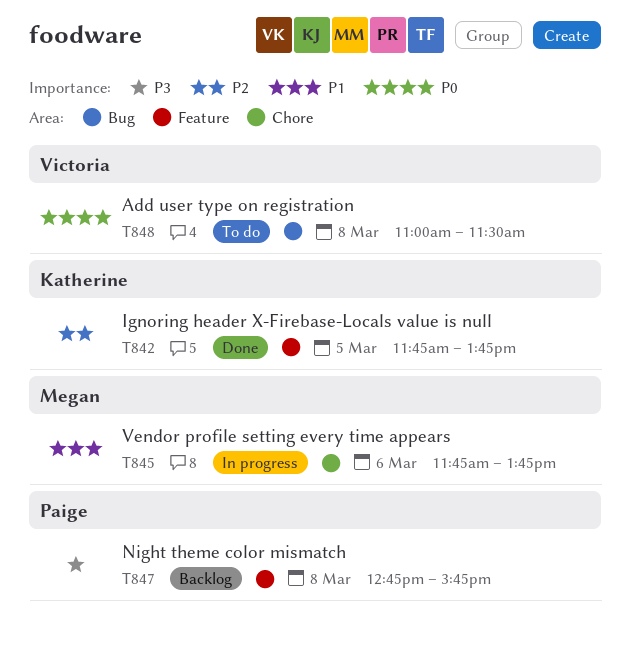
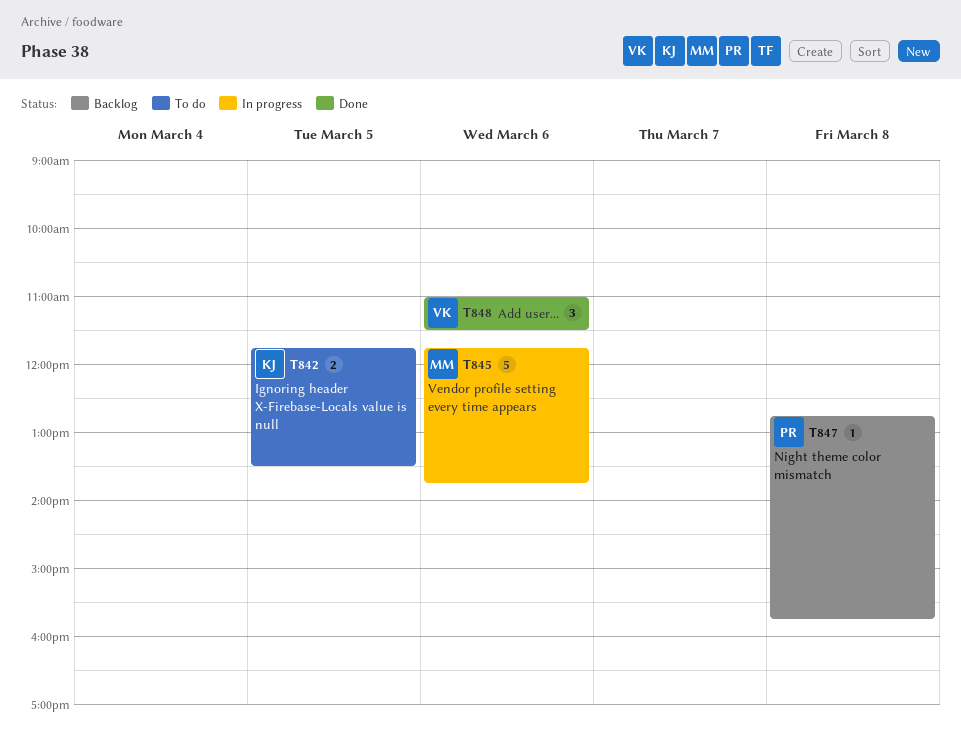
T842, status: Done -> To do
T842, ends: 13:45 -> 13:30
T848, status: To do -> Done
T848, day: Mar 8 -> Mar 6

